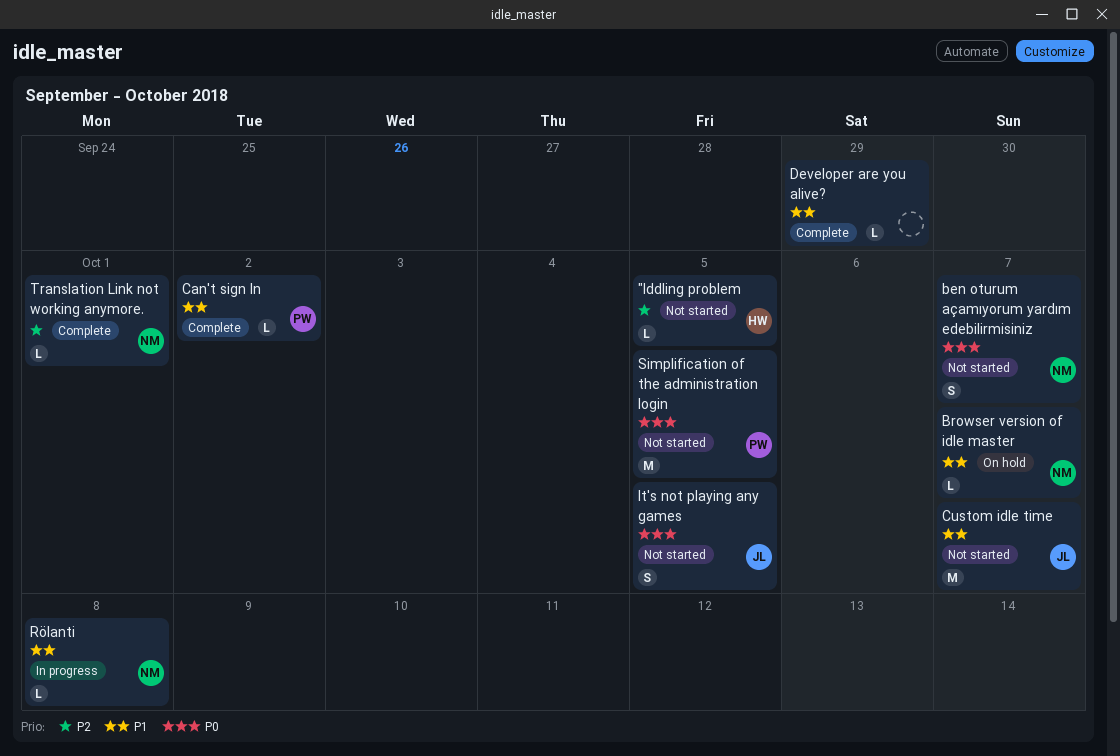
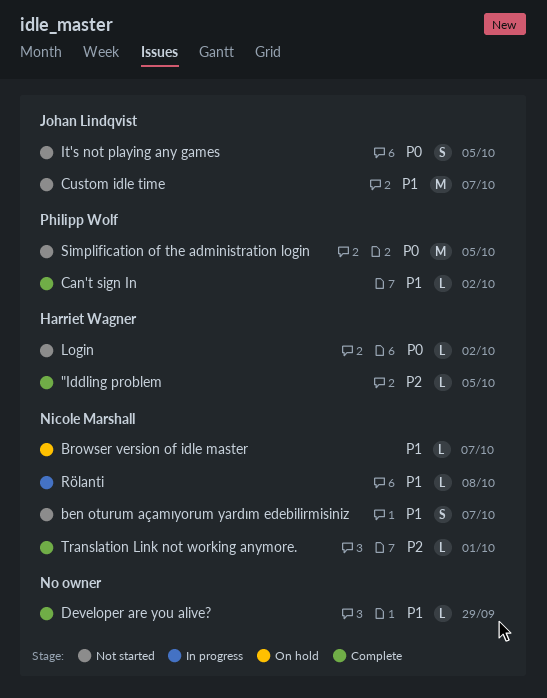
"Iddling problem, status: Not started -> Complete
ben oturum açamıyorum yardım edebilirmisiniz, priority: P0 -> P1
Login: none -> present

